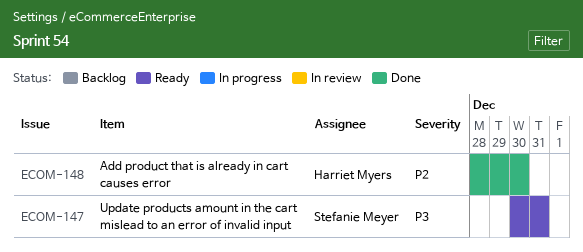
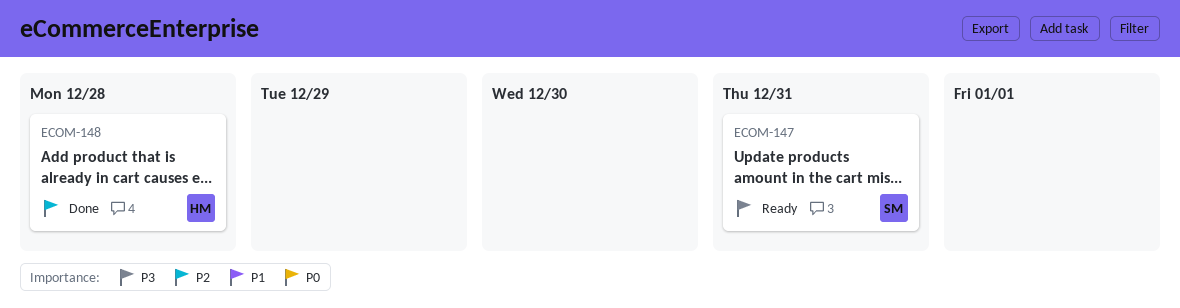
ECOM-148, due: Dec 30 -> Dec 28

